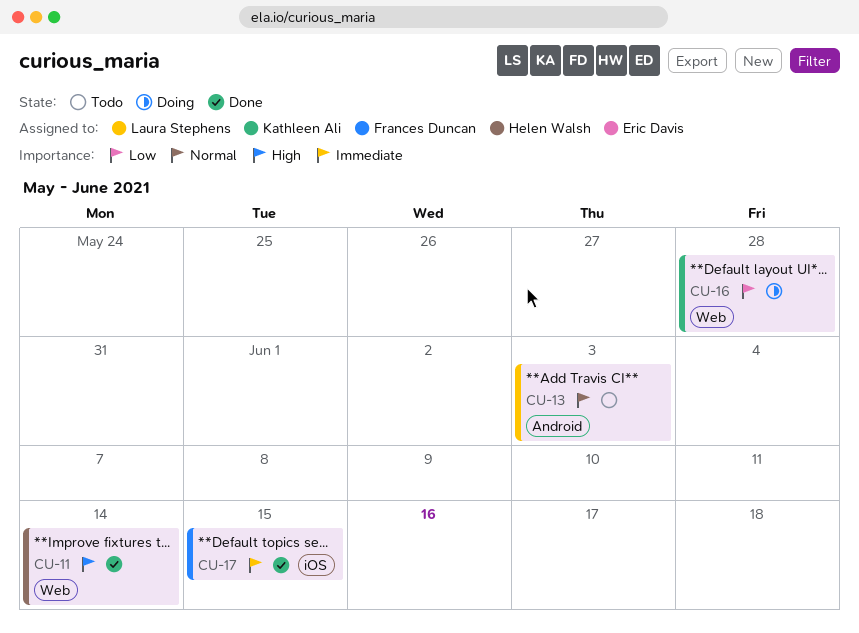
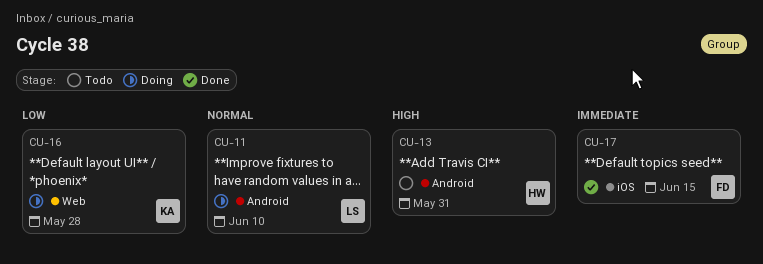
CU-11, status: Done -> Doing
CU-11, owner: Helen Walsh -> Laura Stephens
CU-11, priority: High -> Normal
CU-11, label: Web -> Android
CU-11, due: Jun 14 -> Jun 10
CU-13, owner: Laura Stephens -> Helen Walsh
CU-13, priority: Normal -> High
CU-13, due: Jun 3 -> May 31

